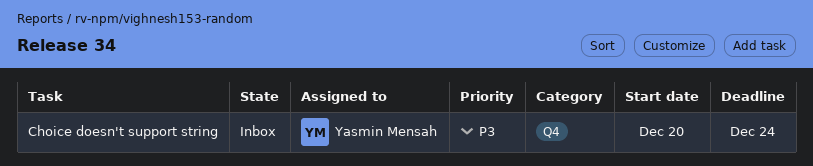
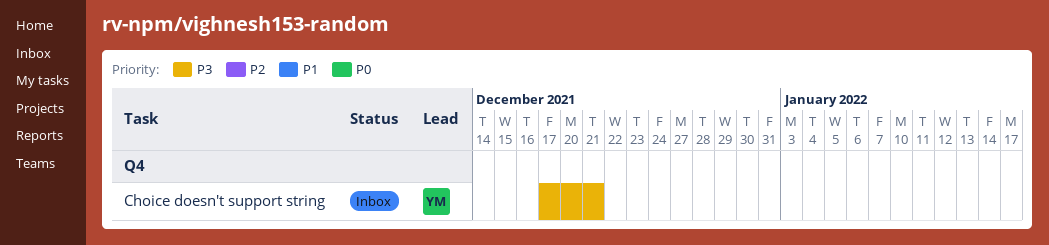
Choice doesn't support string, start: Dec 20 -> Dec 17
Choice doesn't support string, due: Dec 24 -> Dec 21

